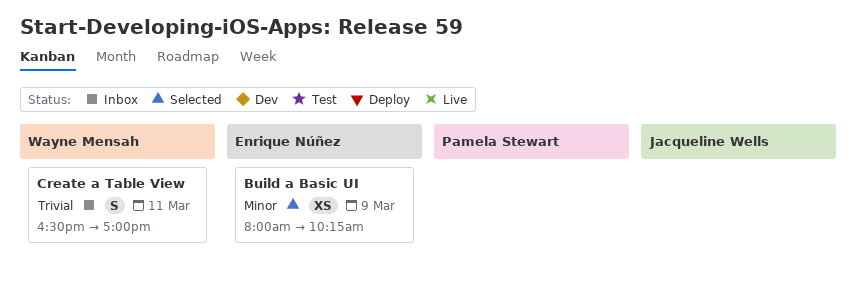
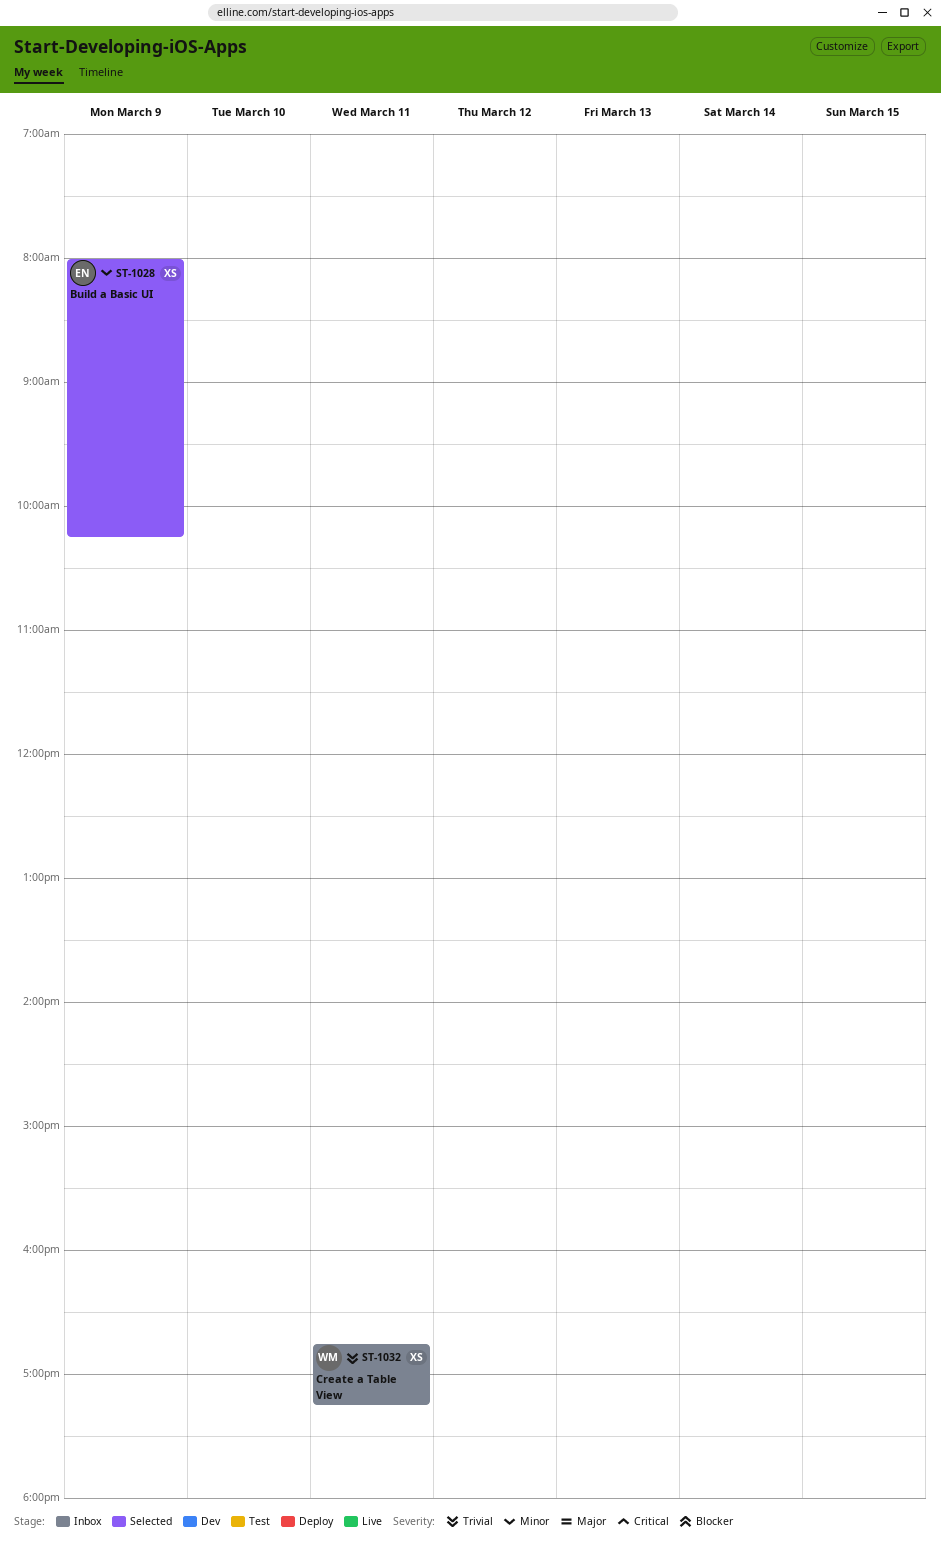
Create a Table View, estimate: S -> XS
Create a Table View, begins: 16:30 -> 16:45
Create a Table View, ends: 17:00 -> 17:15

